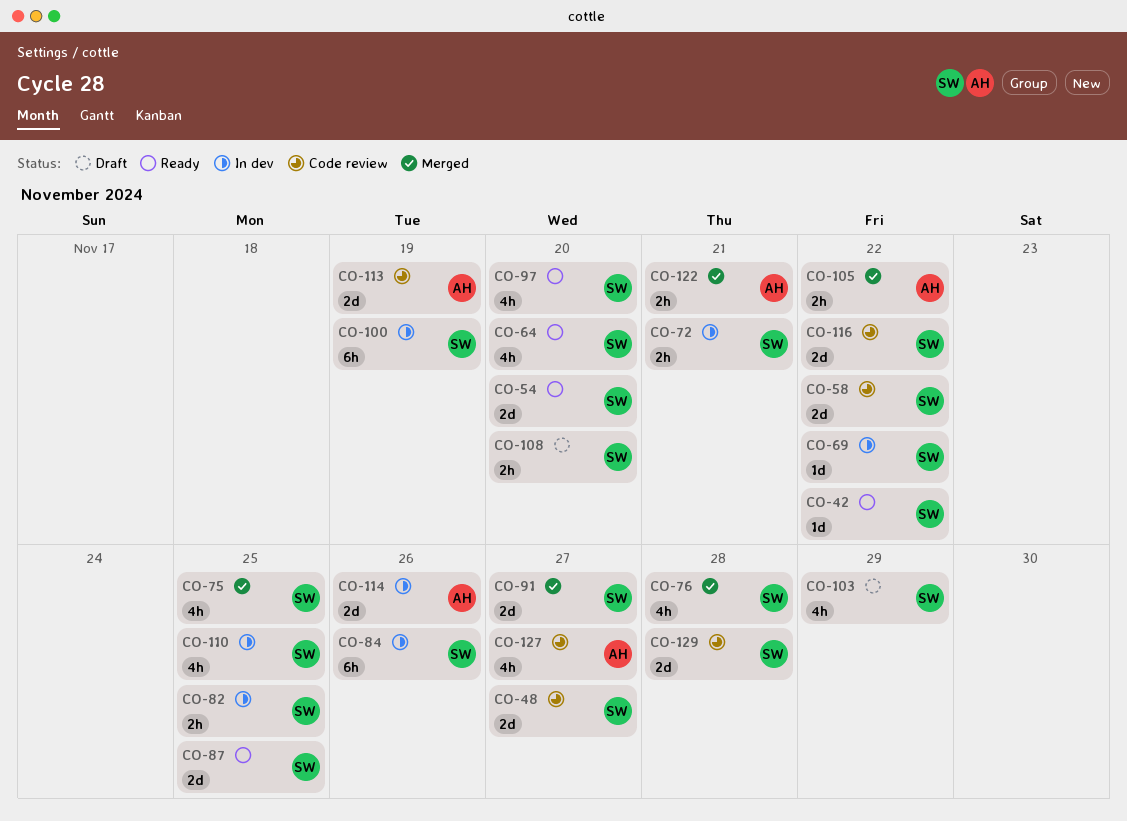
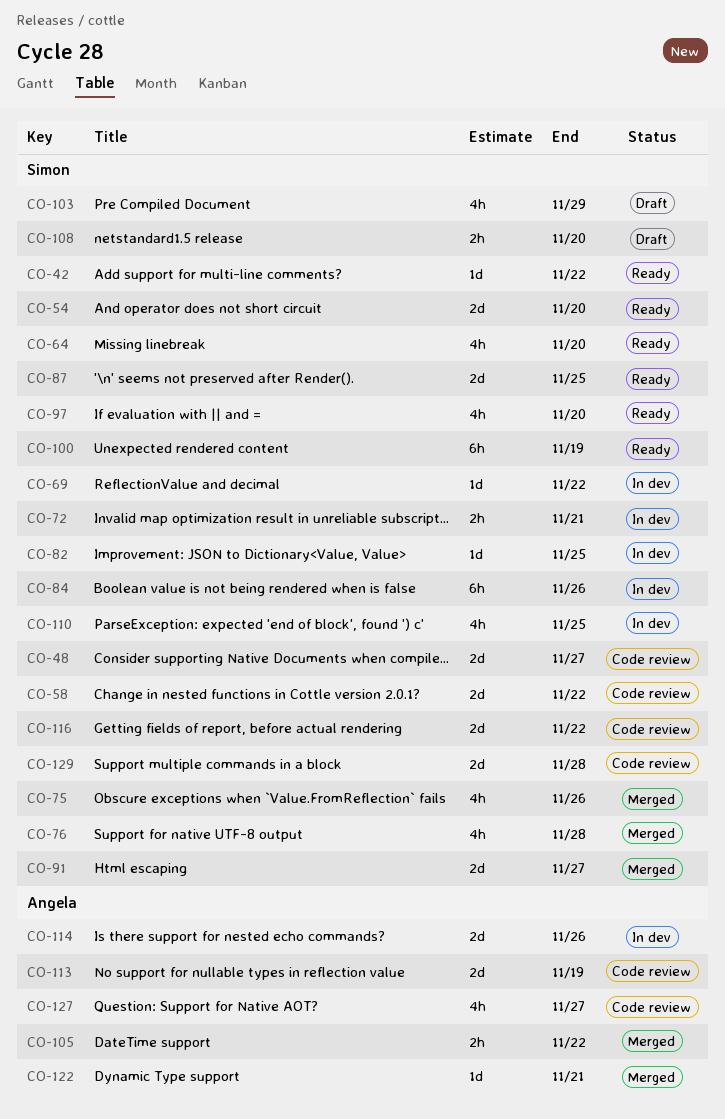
CO-75, due: Nov 25 -> Nov 26
CO-82, estimate: 2h -> 1d
CO-100, status: In dev -> Ready
CO-122, estimate: 2h -> 1d

